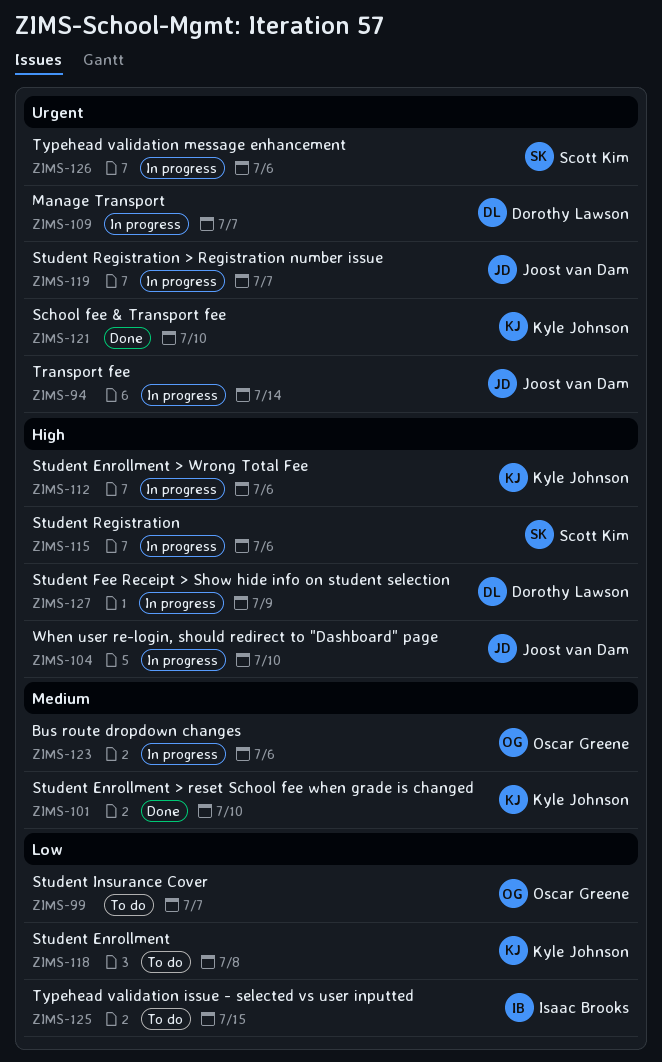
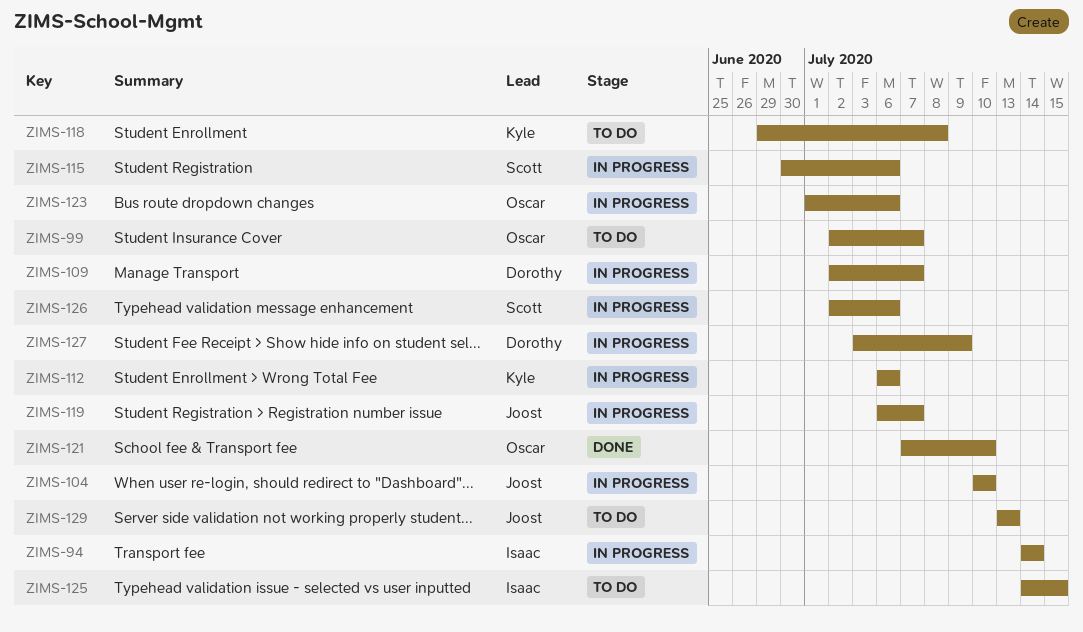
ZIMS-94, owner: Joost van Dam -> Isaac Brooks
ZIMS-101: present -> none
ZIMS-121, owner: Kyle Johnson -> Oscar Greene
ZIMS-129: none -> present

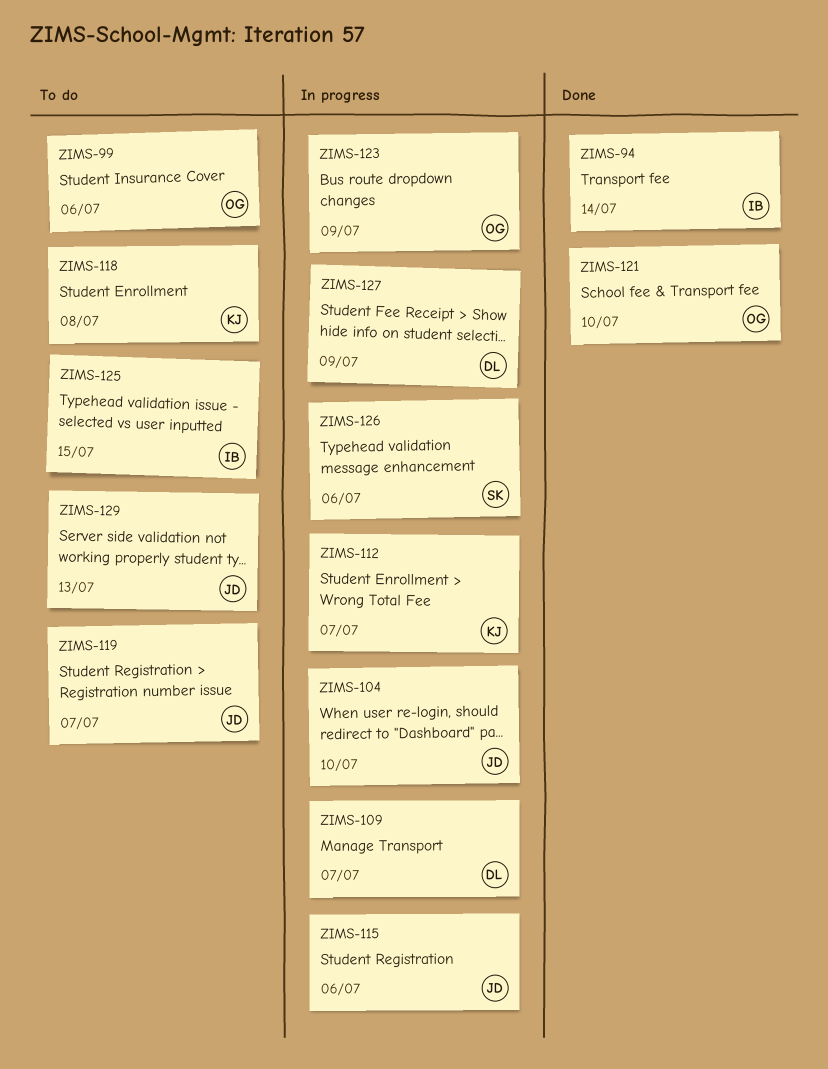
ZIMS-94, status: In progress -> Done
ZIMS-99, due: Jul 7 -> Jul 6
ZIMS-112, due: Jul 6 -> Jul 7
ZIMS-115, owner: Scott -> Joost
ZIMS-119, status: In progress -> To do
ZIMS-123, due: Jul 6 -> Jul 9

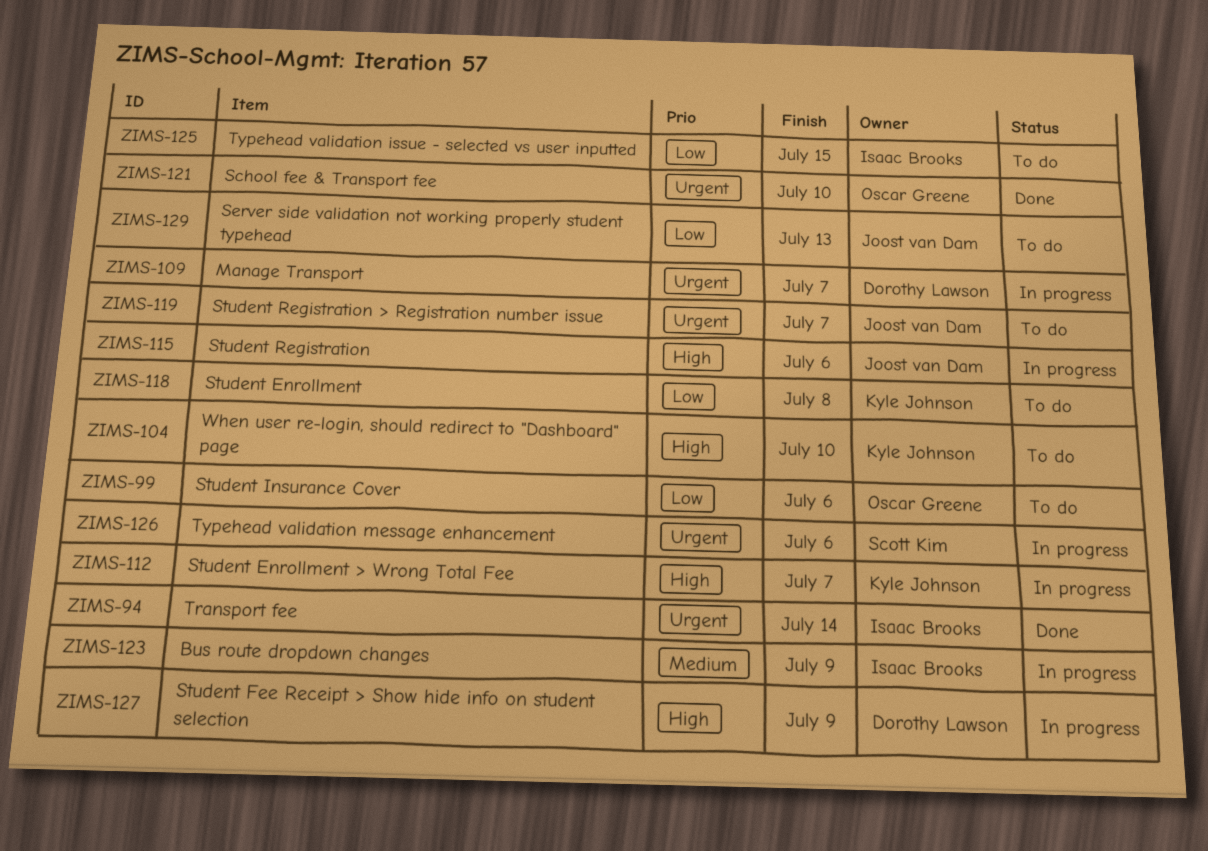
ZIMS-104, status: In progress -> To do
ZIMS-104, owner: Joost van Dam -> Kyle Johnson
ZIMS-123, owner: Oscar Greene -> Isaac Brooks

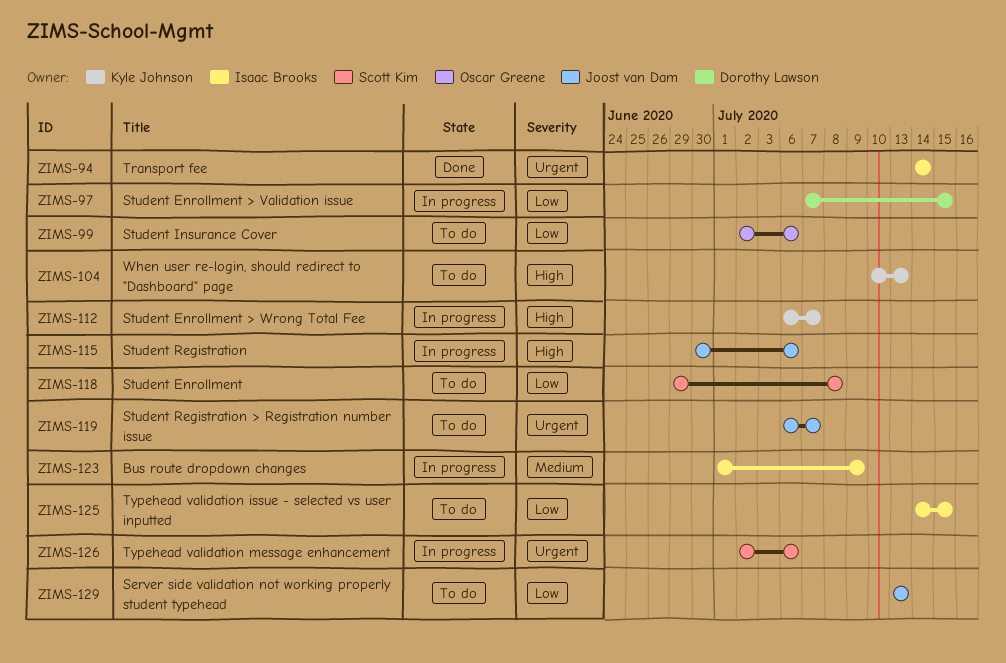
ZIMS-97: none -> present
ZIMS-104, due: Jul 10 -> Jul 13
ZIMS-109: present -> none
ZIMS-118, owner: Kyle Johnson -> Scott Kim
ZIMS-121: present -> none
ZIMS-127: present -> none

